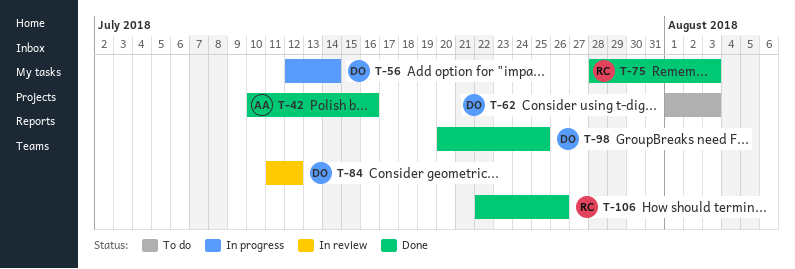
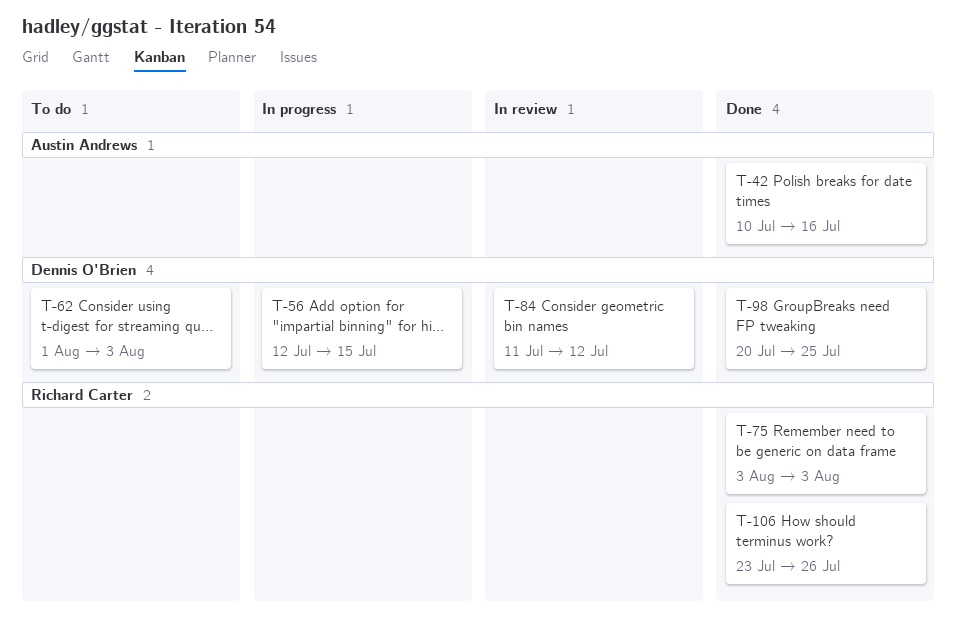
T-56, due: Jul 14 -> Jul 15
T-75, start: Jul 28 -> Aug 3
T-106, start: Jul 22 -> Jul 23

